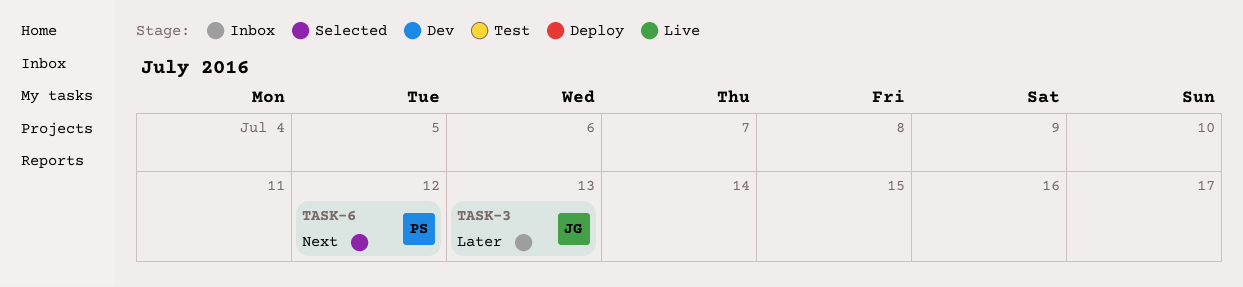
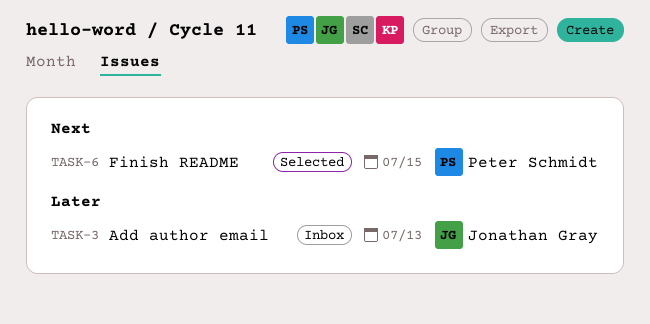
TASK-6, due: Jul 12 -> Jul 15

